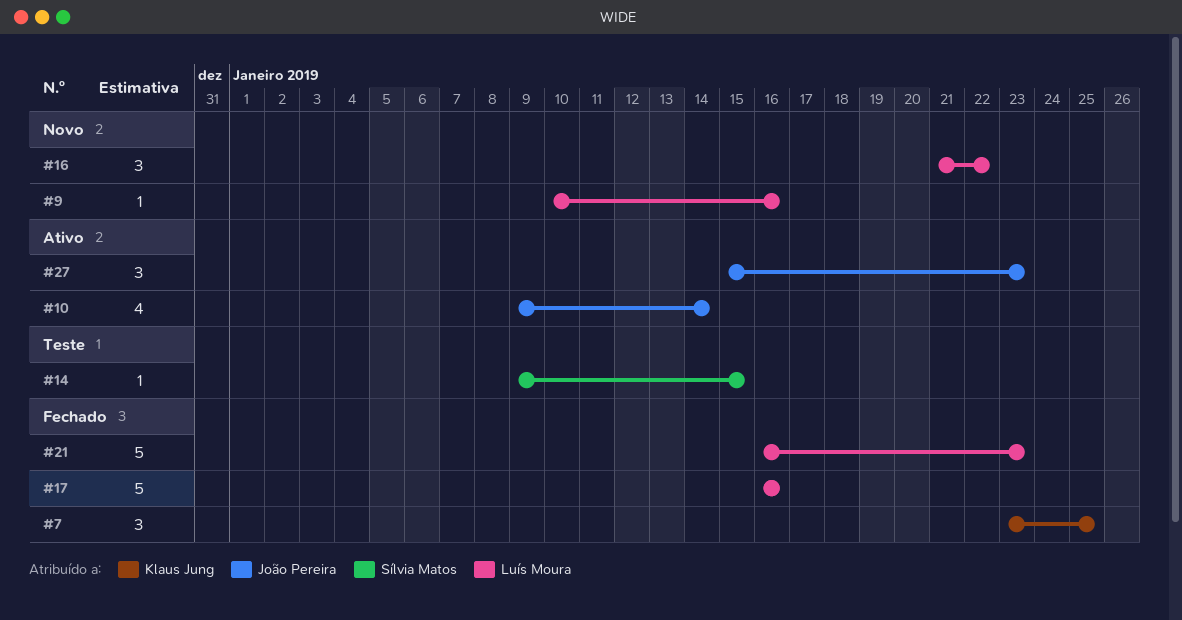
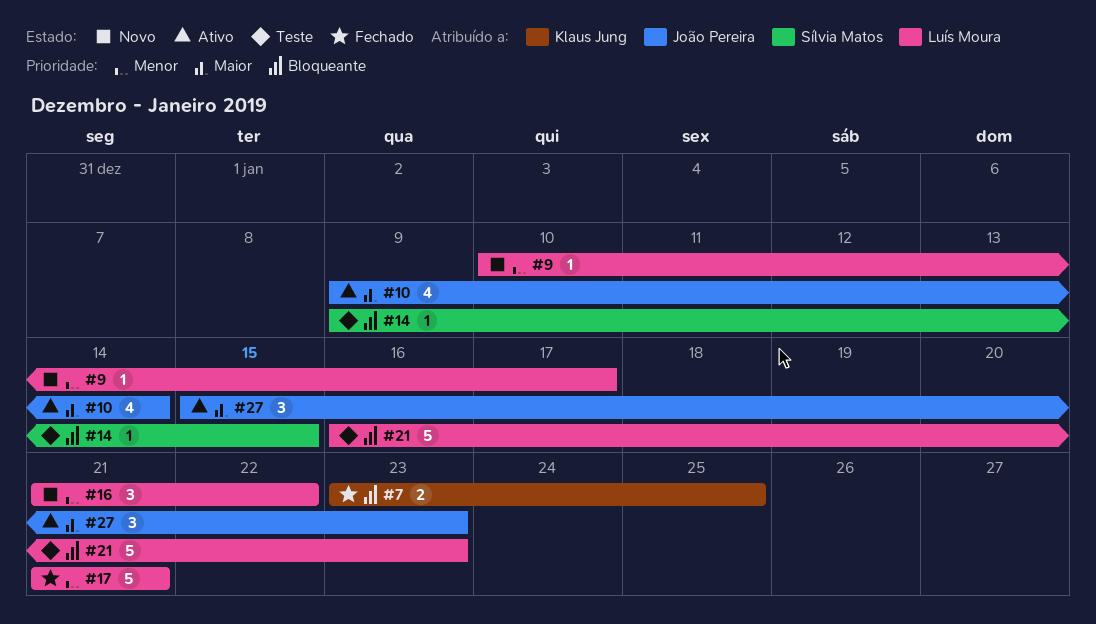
#7, estimate: 3 -> 2
#9, due: Jan 16 -> Jan 17
#17, start: Jan 16 -> Jan 21
#17, due: Jan 16 -> Jan 21
#21, status: Fechado -> Teste

